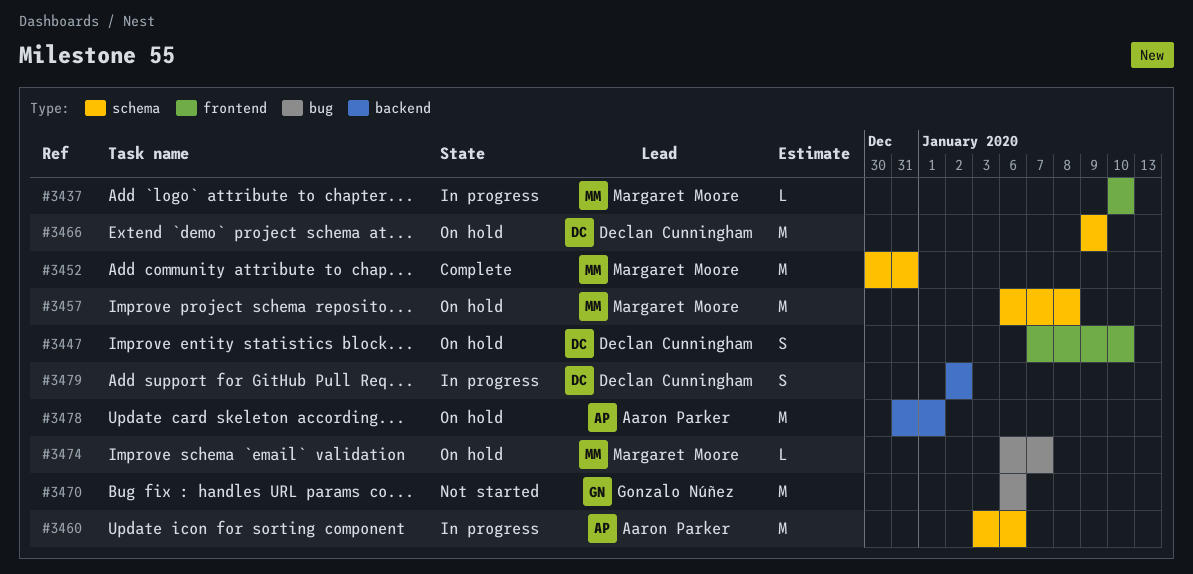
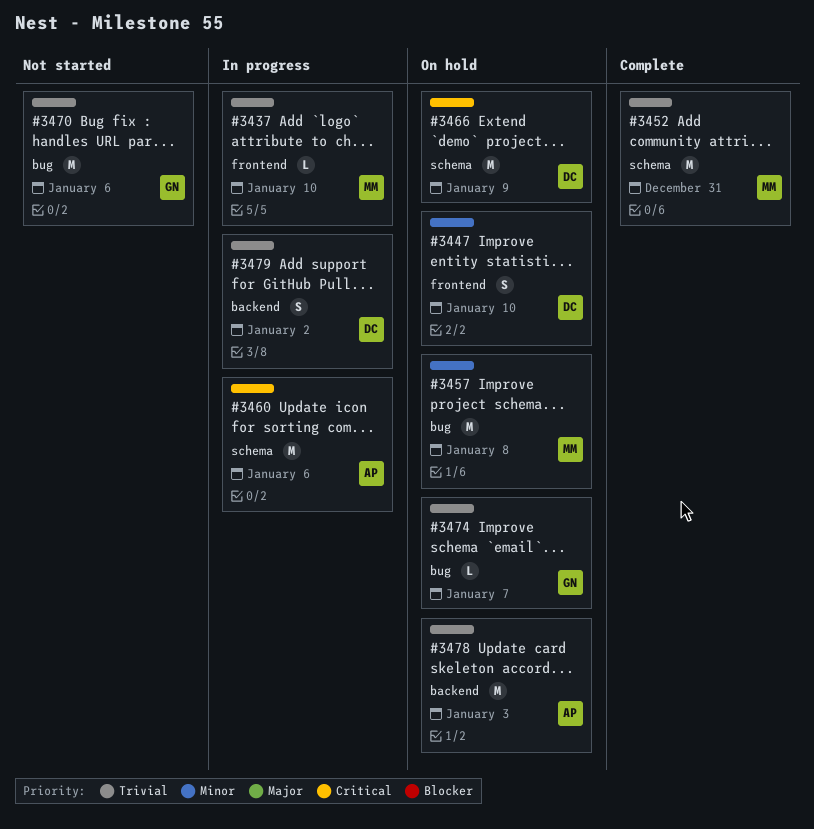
#3457, label: schema -> bug
#3474, owner: Margaret Moore -> Gonzalo Núñez
#3478, due: Jan 1 -> Jan 3

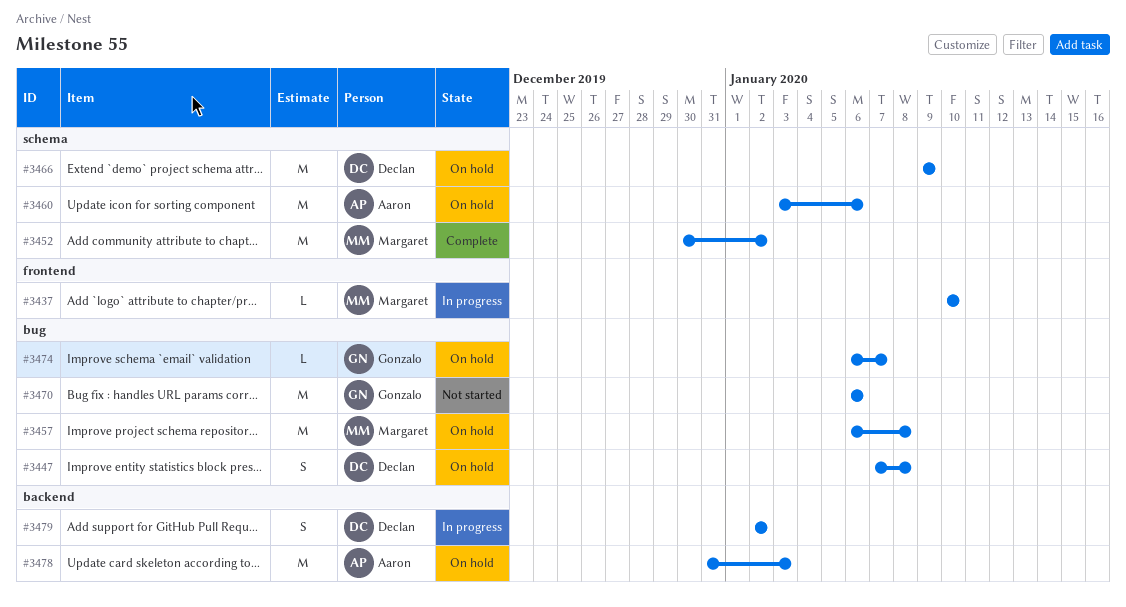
#3447, label: frontend -> bug
#3447, due: Jan 10 -> Jan 8
#3452, due: Dec 31 -> Jan 2
#3460, status: In progress -> On hold

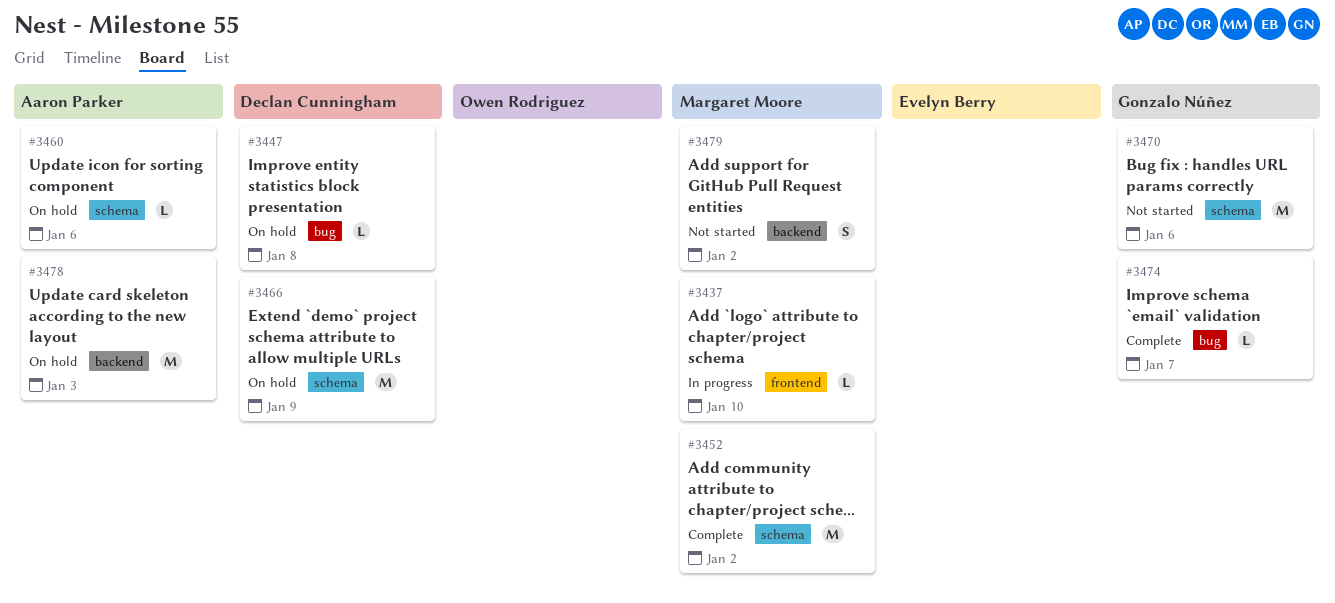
#3447, estimate: S -> L
#3457: present -> none
#3460, estimate: M -> L
#3470, label: bug -> schema
#3474, status: On hold -> Complete
#3479, status: In progress -> Not started
#3479, owner: Declan Cunningham -> Margaret Moore

